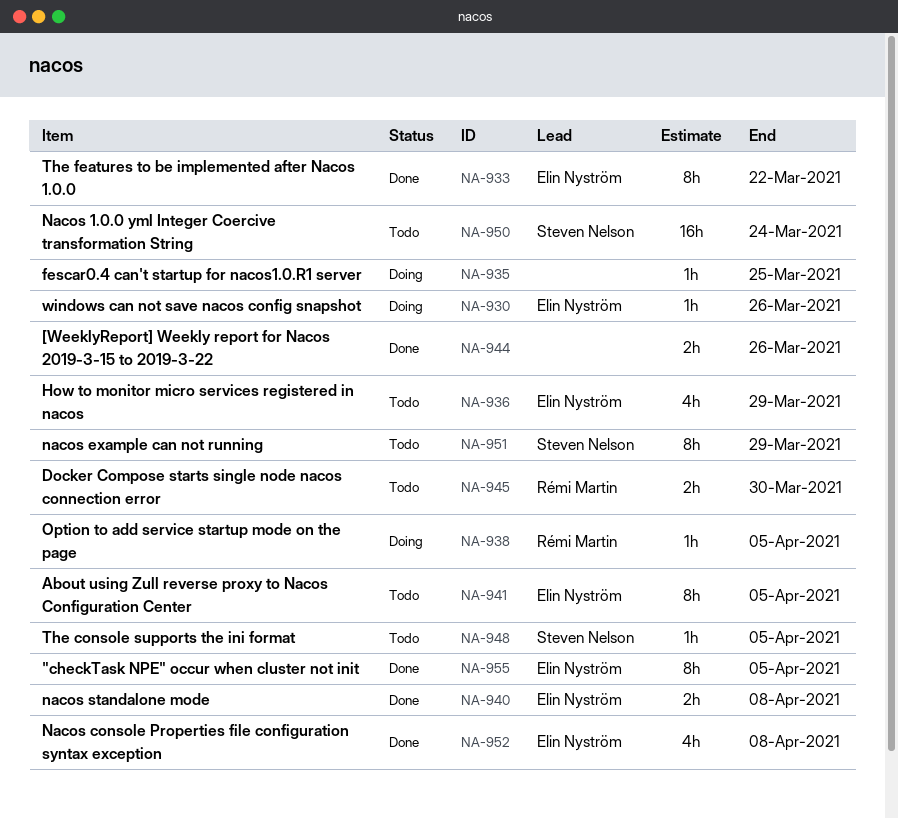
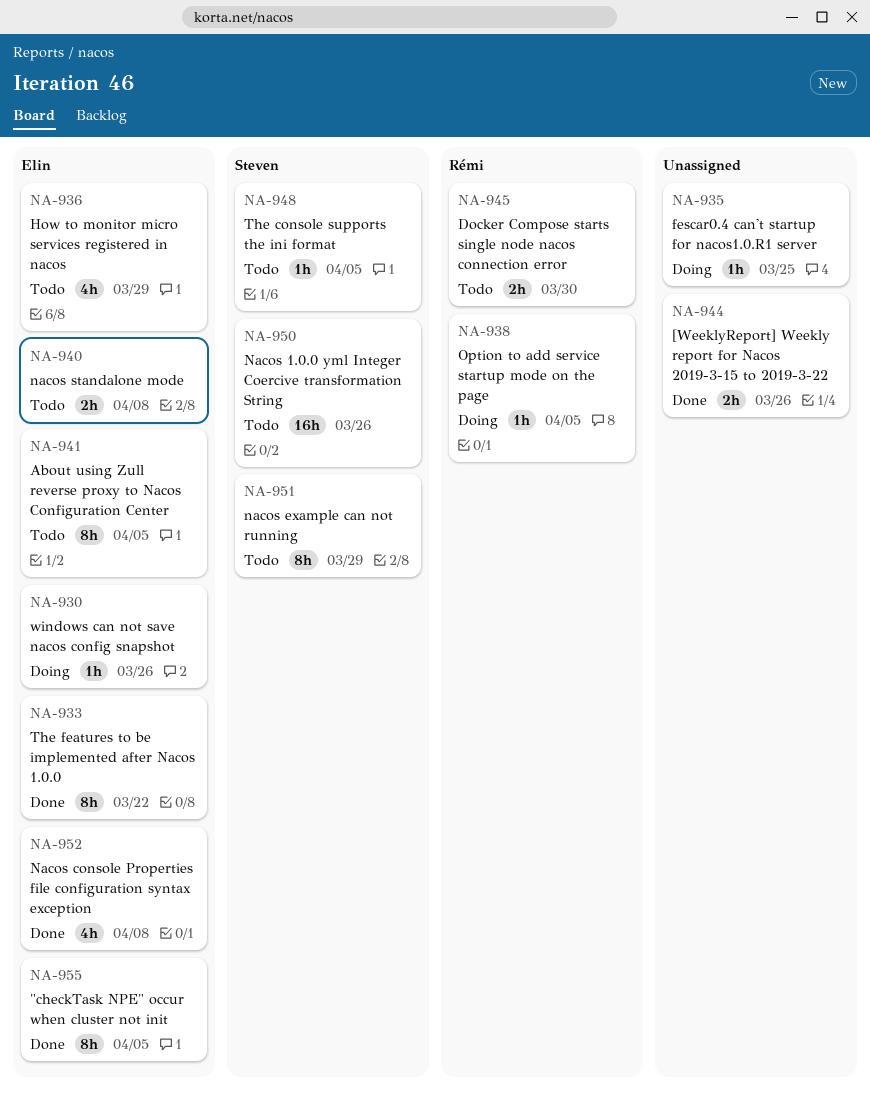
NA-940, status: Done -> Todo
NA-950, due: Mar 24 -> Mar 26

